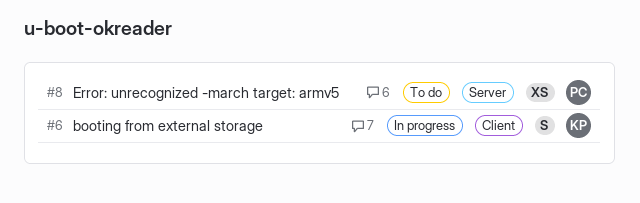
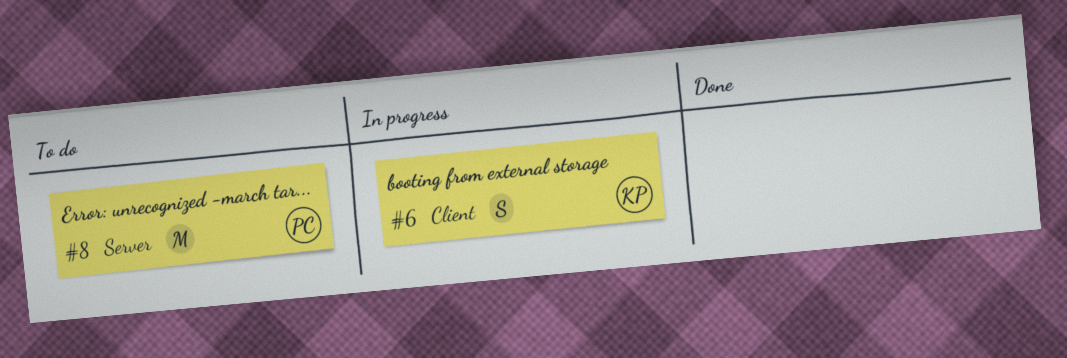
#8, estimate: XS -> M

